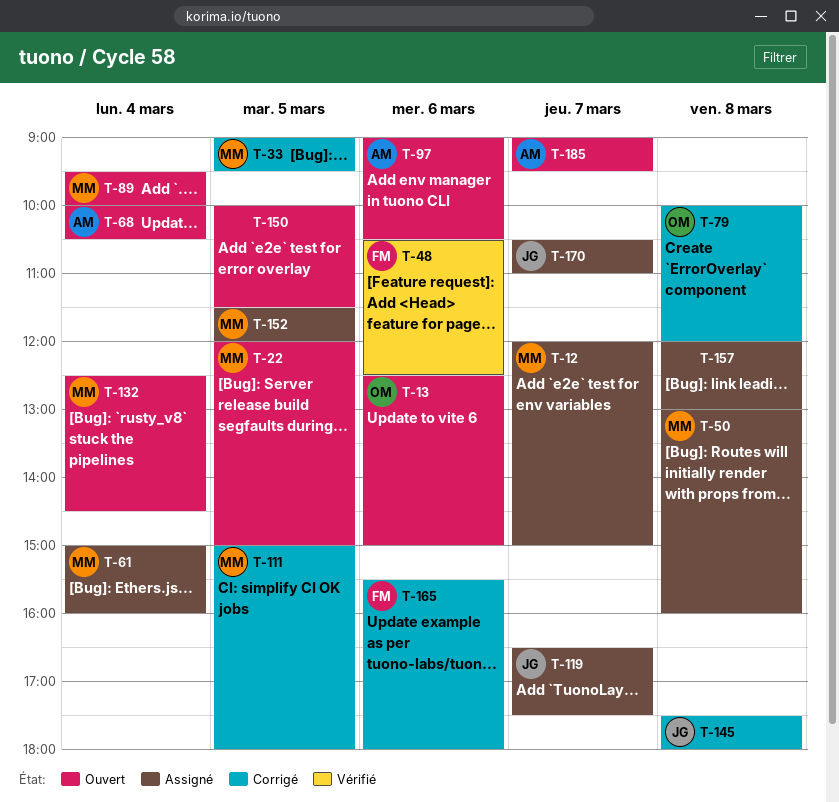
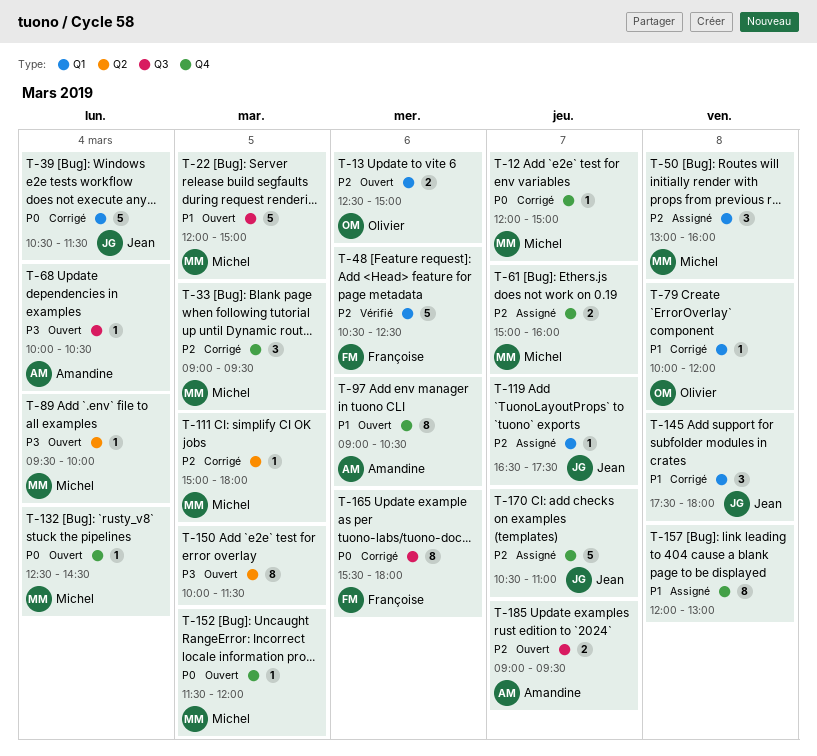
T-12, status: Assigné -> Corrigé
T-39: none -> present
T-61, day: Mar 4 -> Mar 7
T-152, status: Assigné -> Ouvert

